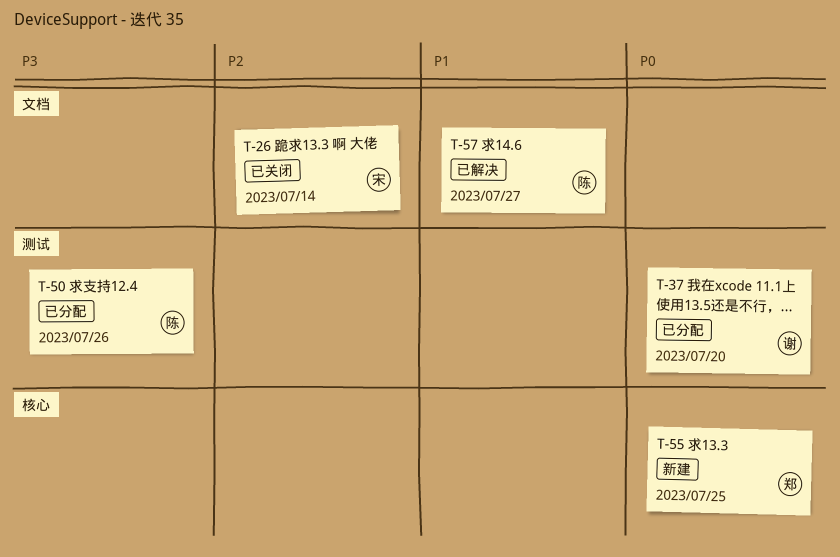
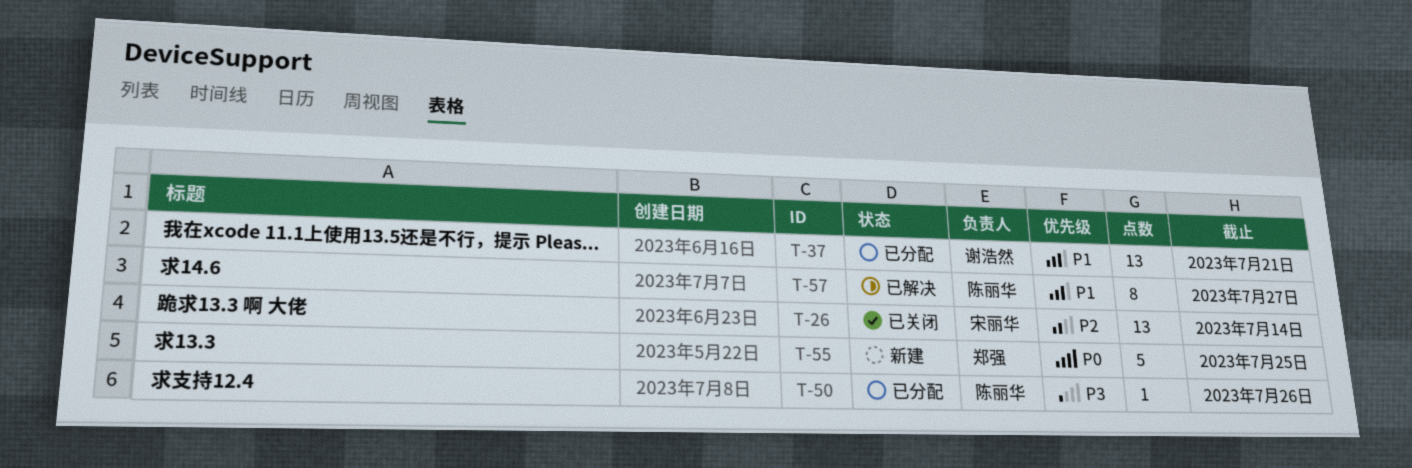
T-37, priority: P0 -> P1
T-37, due: Jul 20 -> Jul 21

